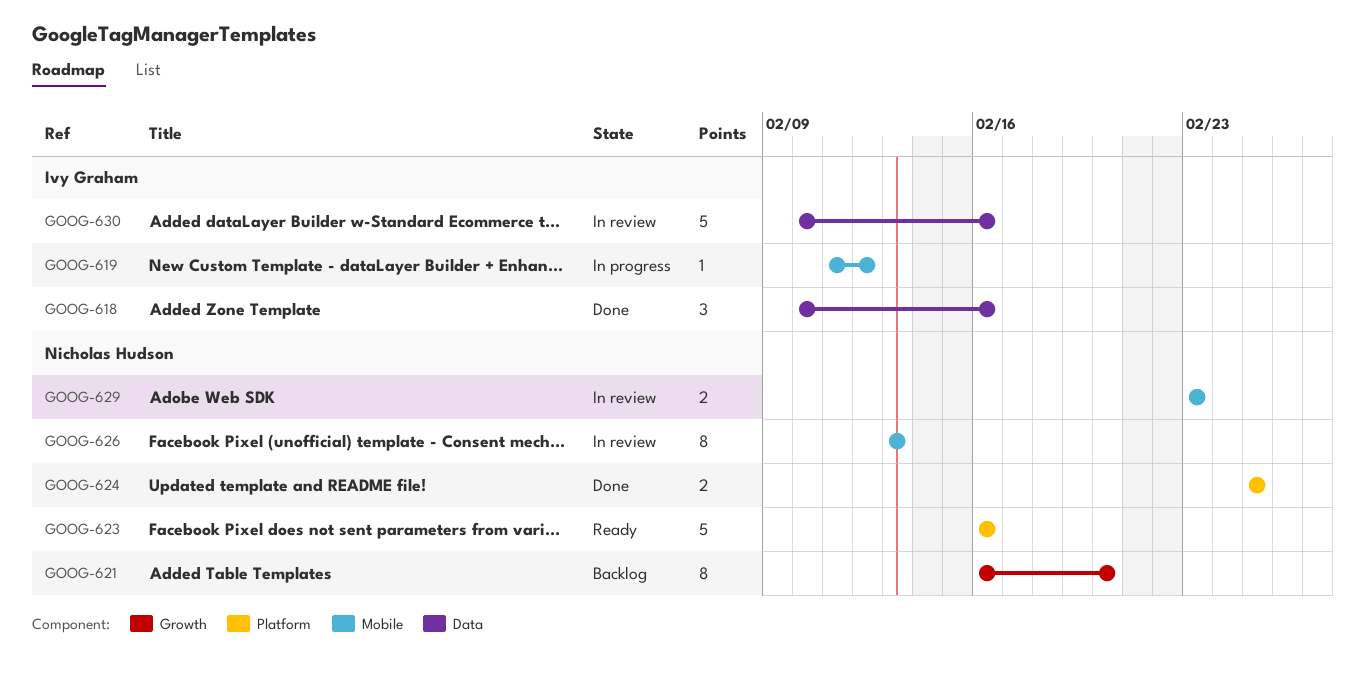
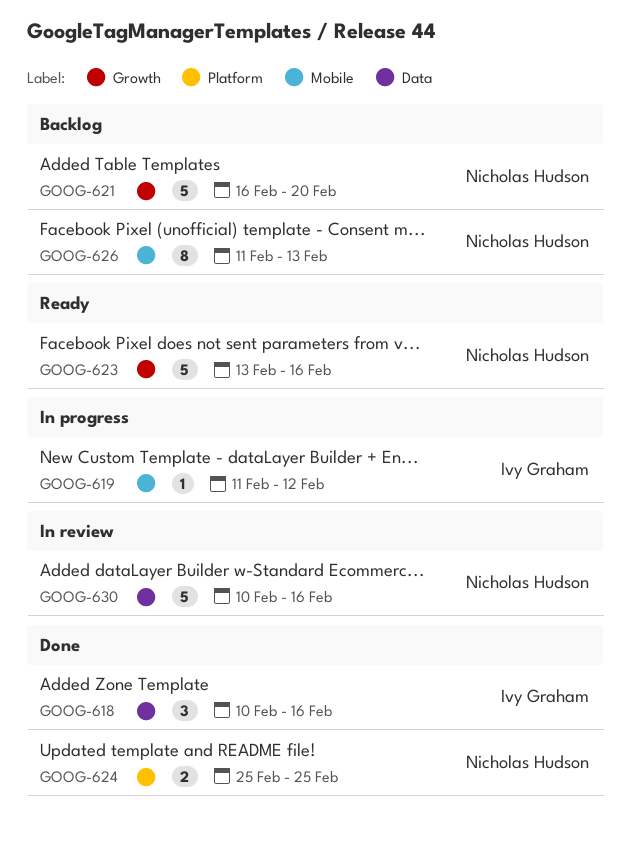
GOOG-621, estimate: 8 -> 5
GOOG-623, label: Platform -> Growth
GOOG-623, start: Feb 16 -> Feb 13
GOOG-626, status: In review -> Backlog
GOOG-626, start: Feb 13 -> Feb 11
GOOG-629: present -> none
GOOG-630, owner: Ivy Graham -> Nicholas Hudson

